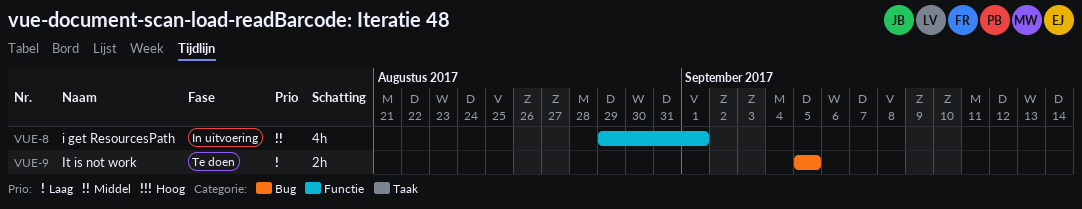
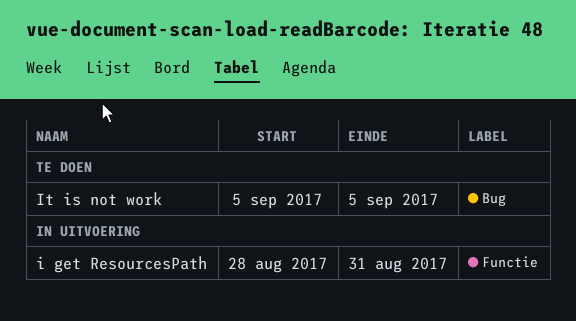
i get ResourcesPath, start: Aug 29 -> Aug 28
i get ResourcesPath, due: Sep 1 -> Aug 31

